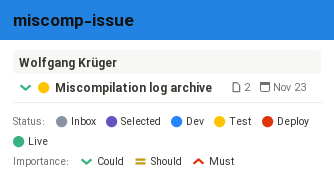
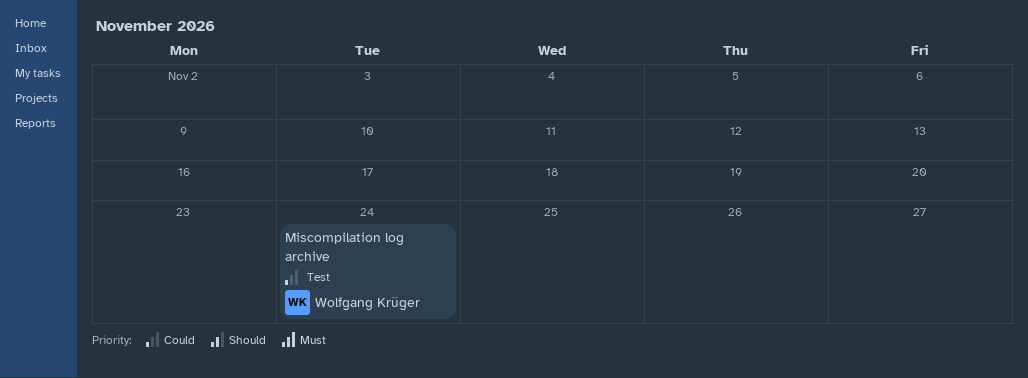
Miscompilation log archive, due: Nov 23 -> Nov 24

